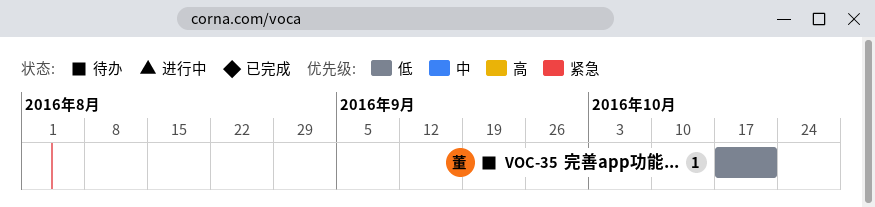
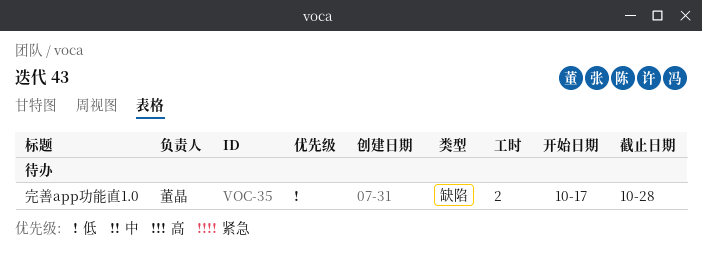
VOC-35, estimate: 1 -> 2
VOC-35, due: Oct 21 -> Oct 28

